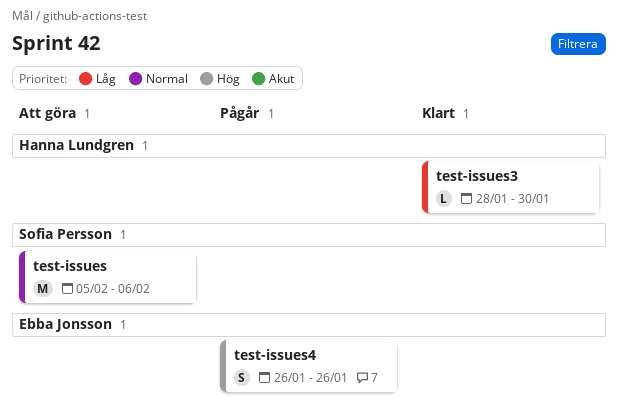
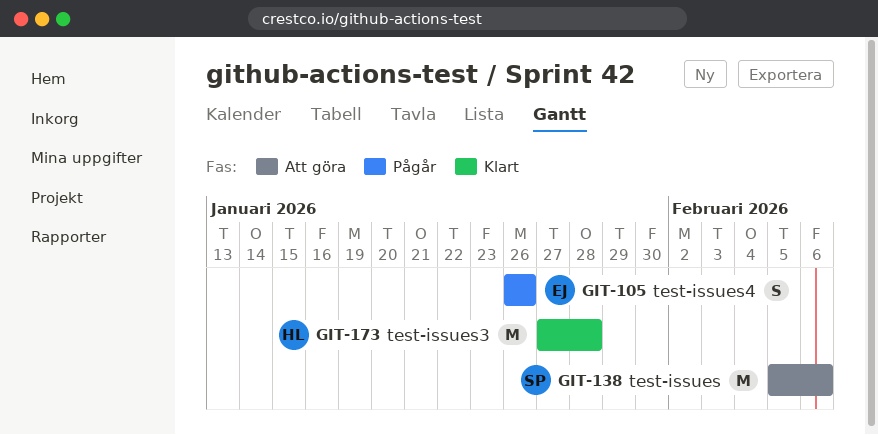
test-issues3, estimate: L -> M
test-issues3, start: Jan 28 -> Jan 27
test-issues3, due: Jan 30 -> Jan 28

